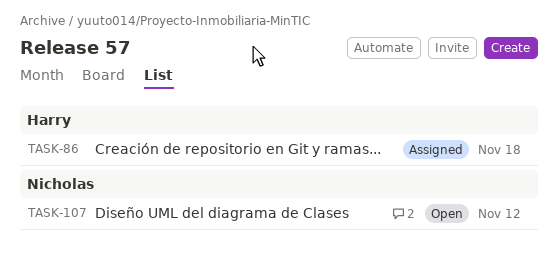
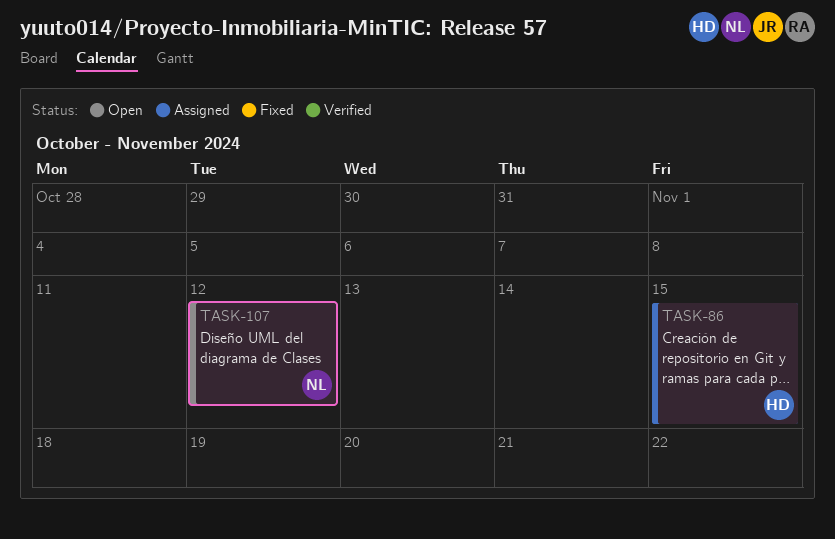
TASK-86, due: Nov 18 -> Nov 15

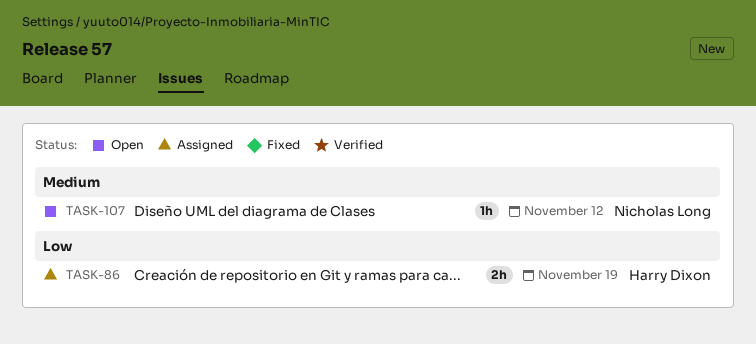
TASK-86, due: Nov 15 -> Nov 19

